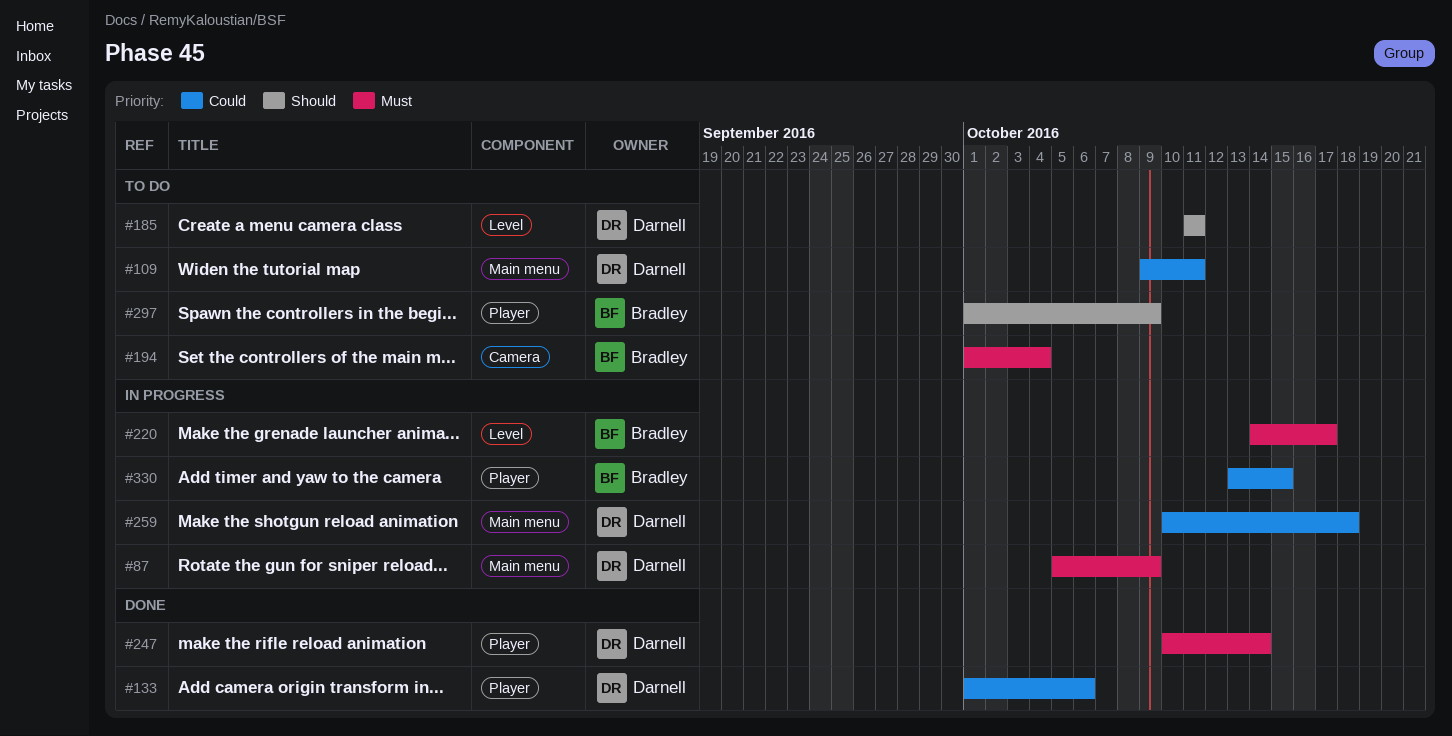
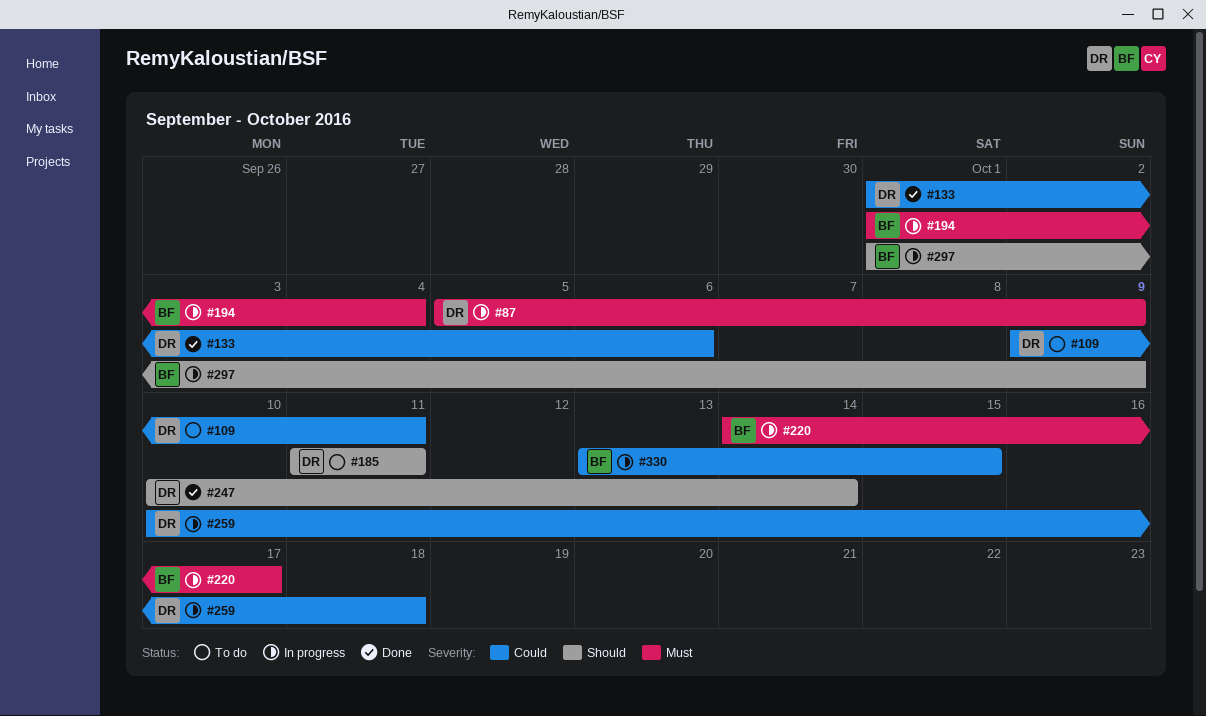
#194, status: To do -> In progress
#247, priority: Must -> Should
#297, status: To do -> In progress

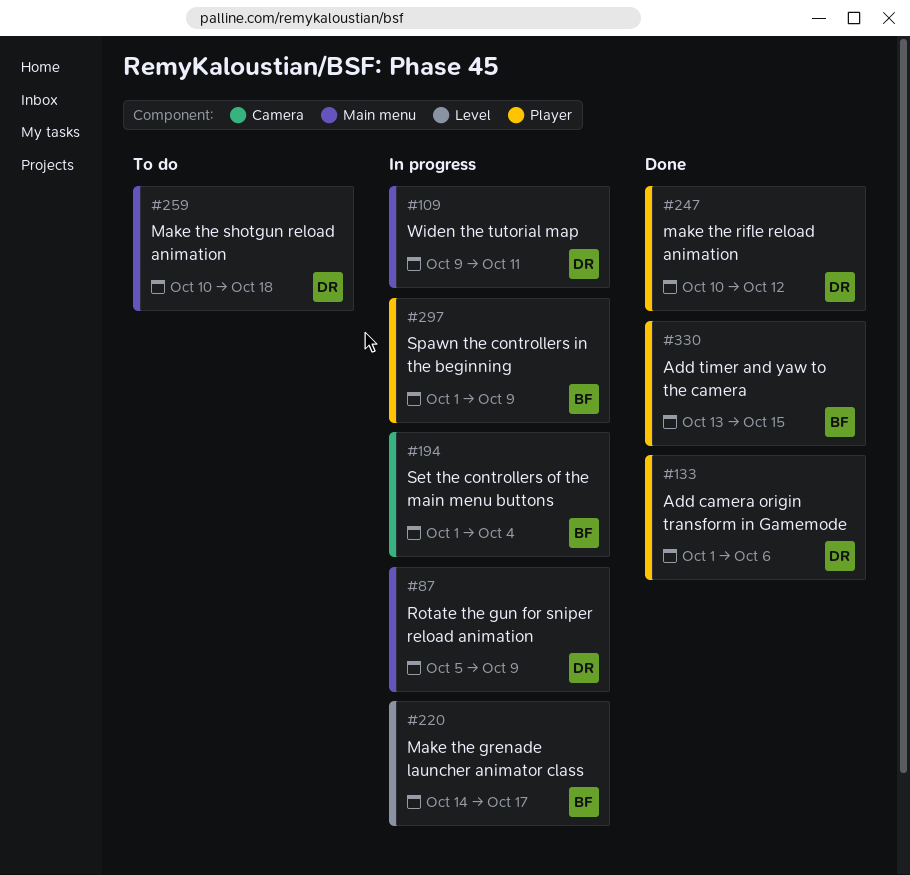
#109, status: To do -> In progress
#185: present -> none
#247, due: Oct 14 -> Oct 12
#259, status: In progress -> To do
#330, status: In progress -> Done

